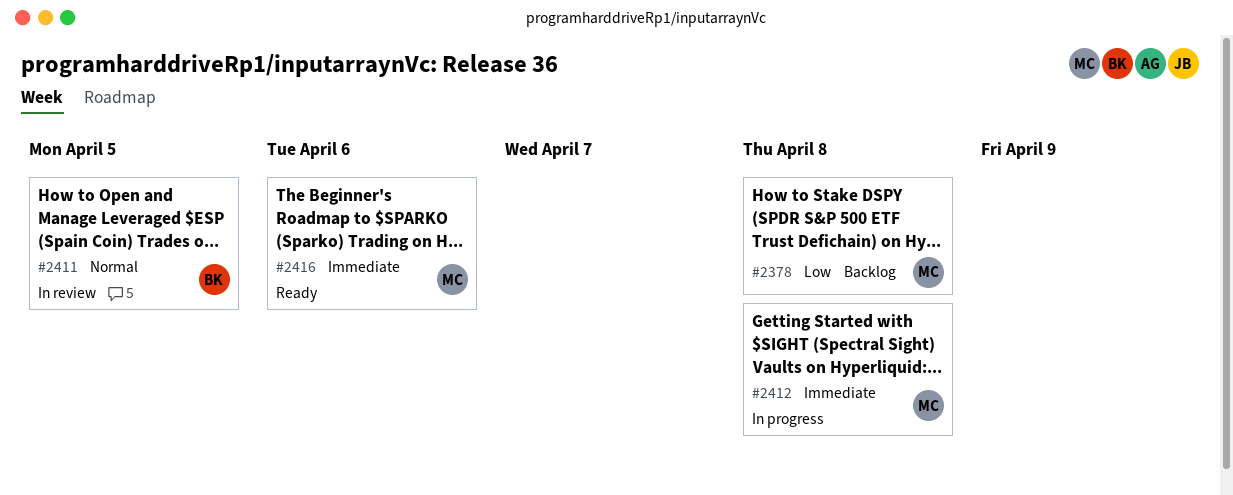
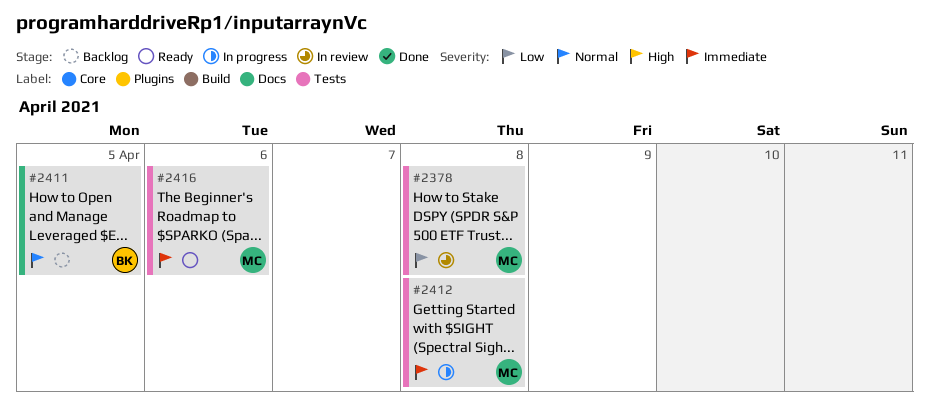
#2378, status: Backlog -> In review
#2411, status: In review -> Backlog

